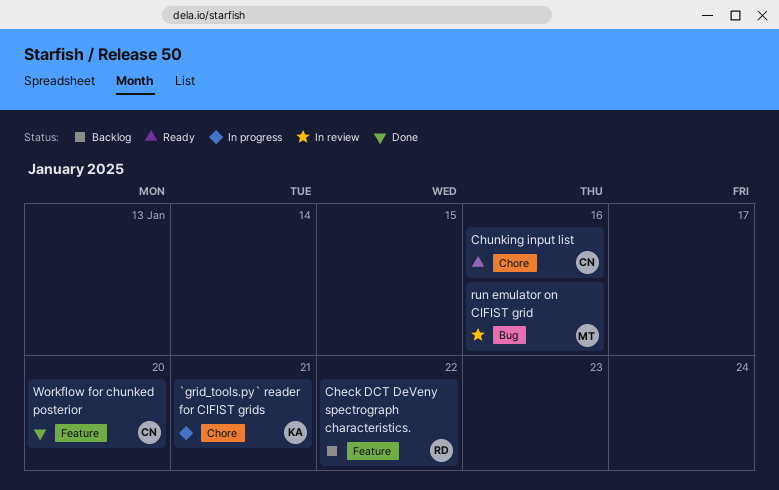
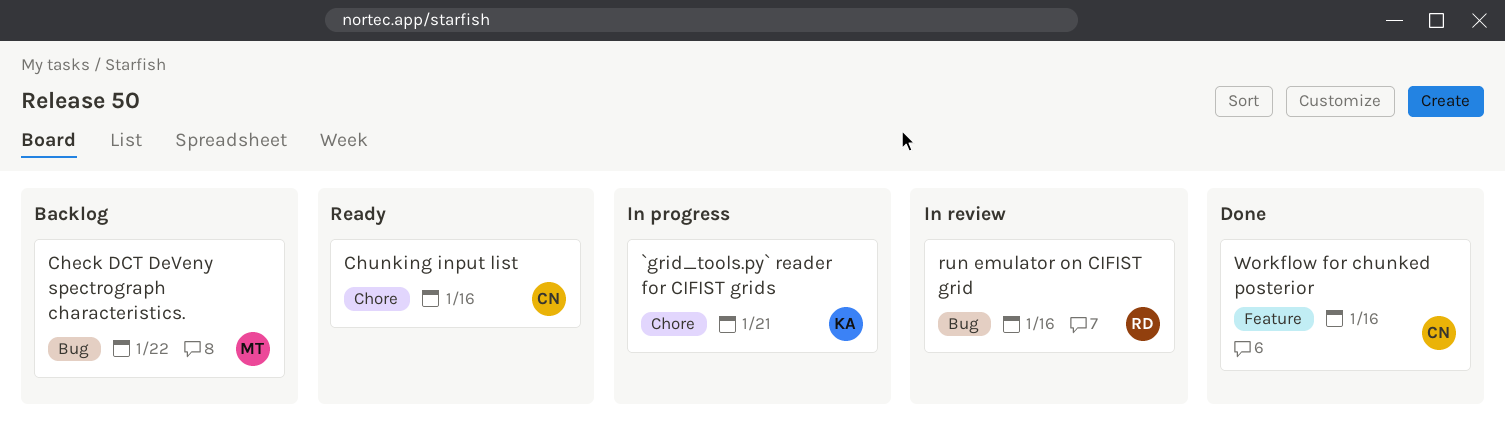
Check DCT DeVeny spectrograph characteristics., owner: RD -> MT
Check DCT DeVeny spectrograph characteristics., label: Feature -> Bug
run emulator on CIFIST grid, owner: MT -> RD
Workflow for chunked posterior, due: Jan 20 -> Jan 16

